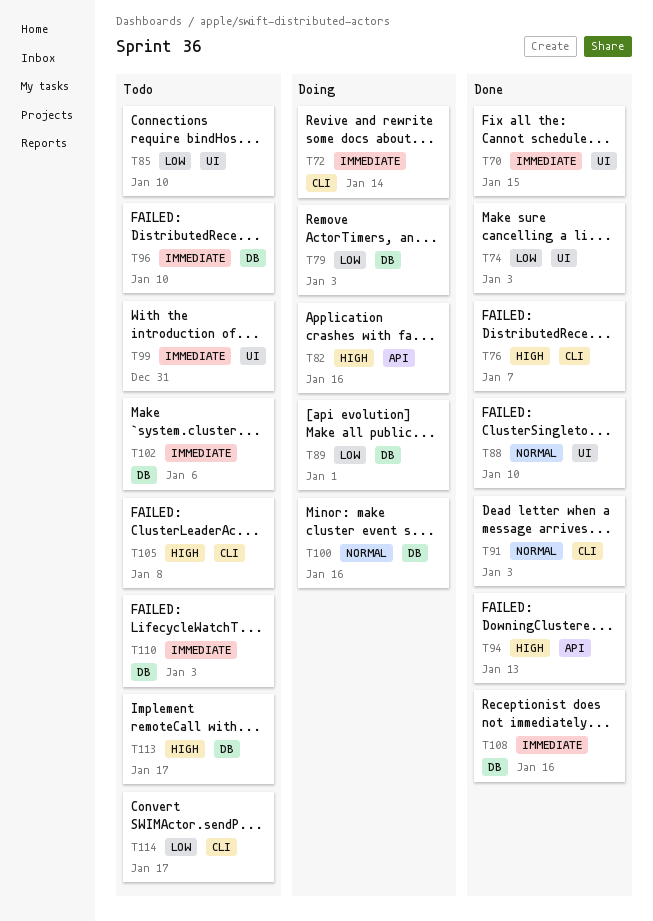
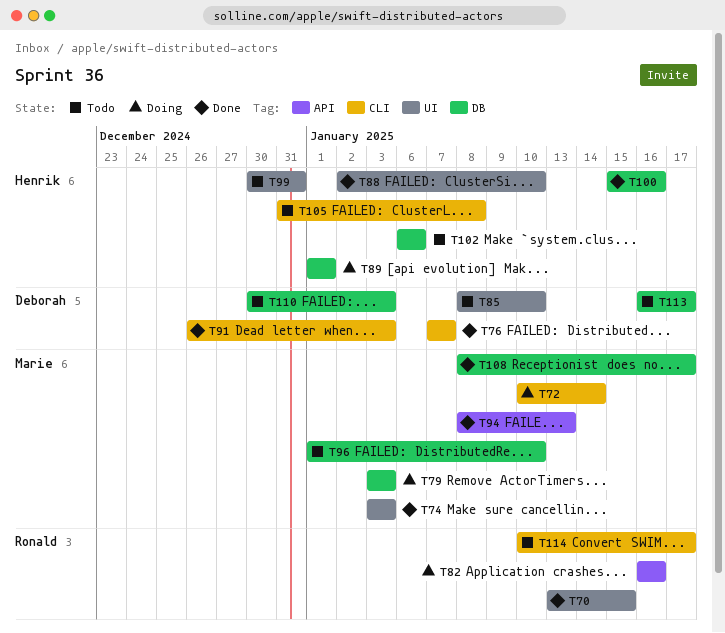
T100, status: Doing -> Done
T108, due: Jan 16 -> Jan 17

